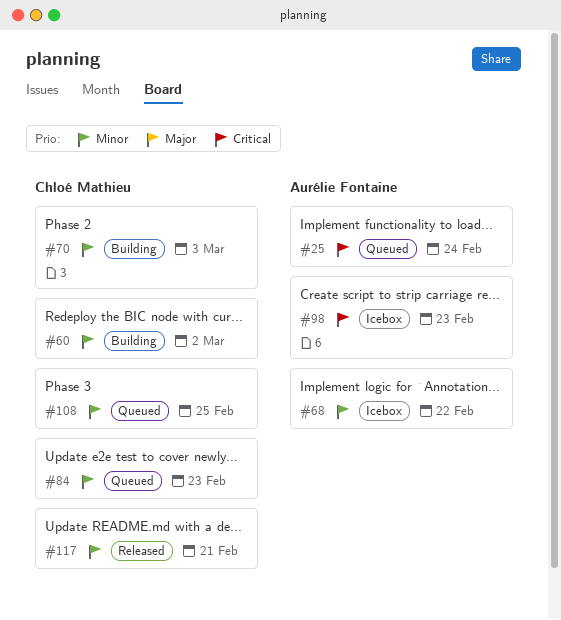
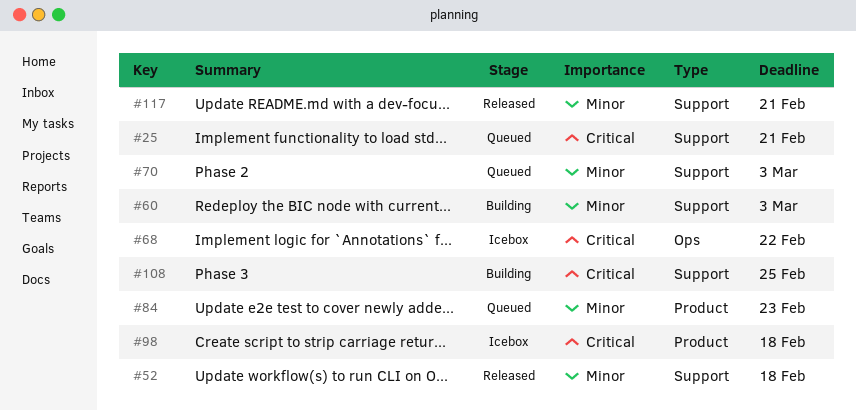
#25, due: Feb 24 -> Feb 21
#52: none -> present
#60, due: Mar 2 -> Mar 3
#68, priority: Minor -> Critical
#70, status: Building -> Queued
#98, due: Feb 23 -> Feb 18
#108, status: Queued -> Building
#108, priority: Minor -> Critical

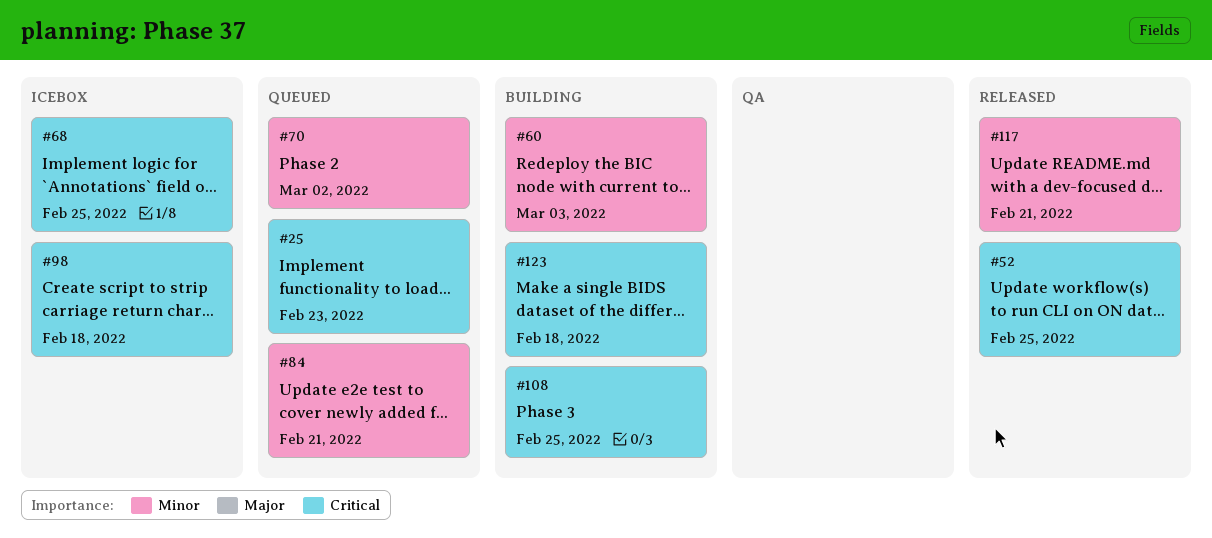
#25, due: Feb 21 -> Feb 23
#52, priority: Minor -> Critical
#52, due: Feb 18 -> Feb 25
#68, due: Feb 22 -> Feb 25
#70, due: Mar 3 -> Mar 2
#84, due: Feb 23 -> Feb 21
#123: none -> present

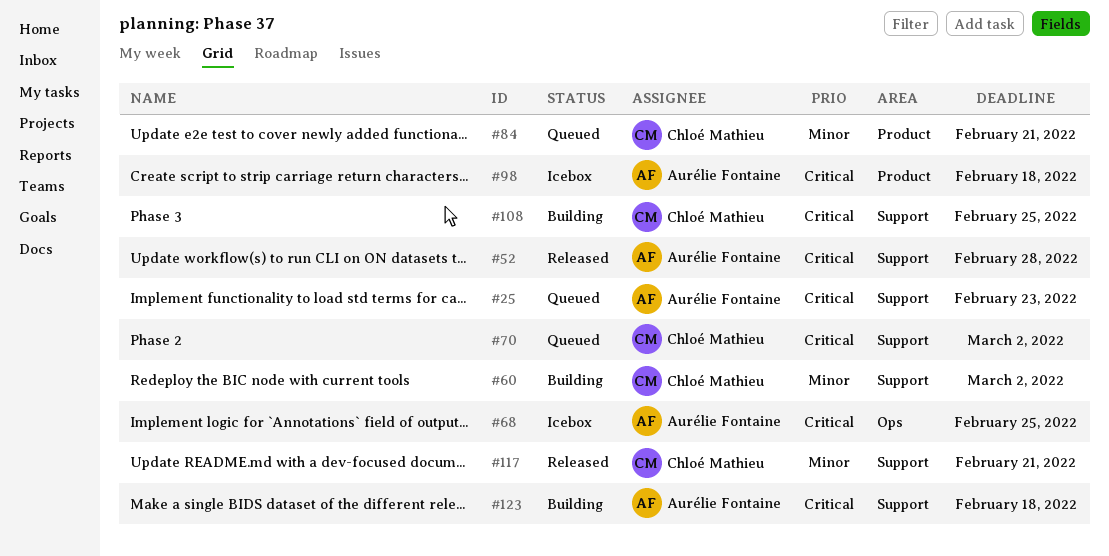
#52, due: Feb 25 -> Feb 28
#60, due: Mar 3 -> Mar 2
#70, priority: Minor -> Critical

